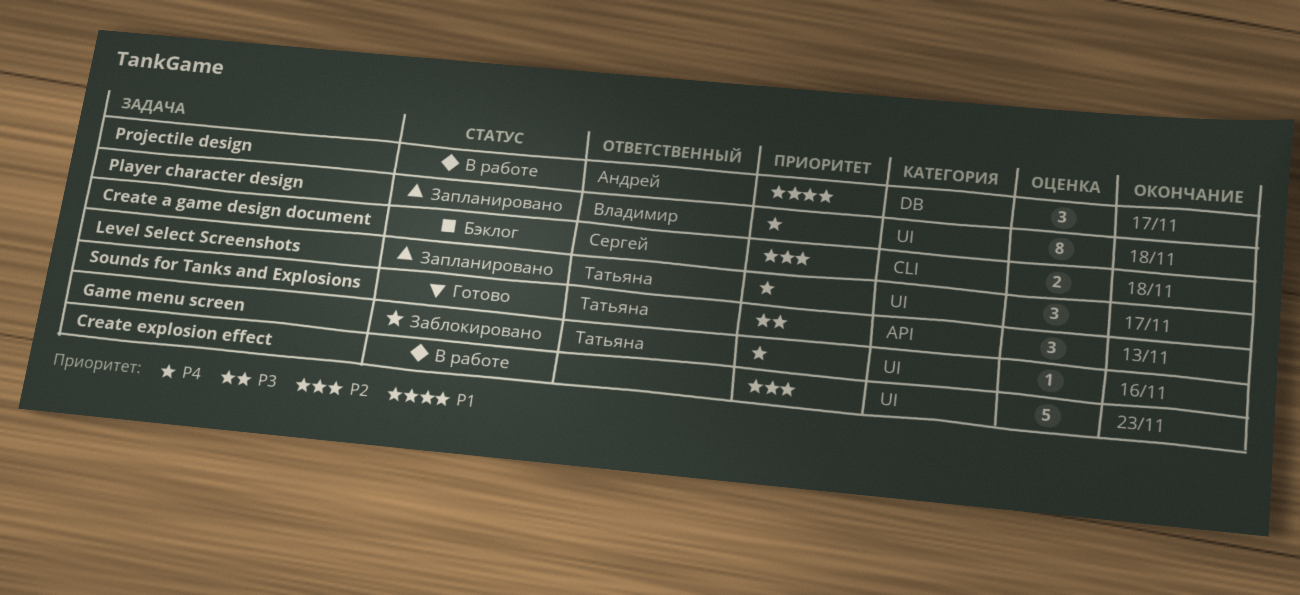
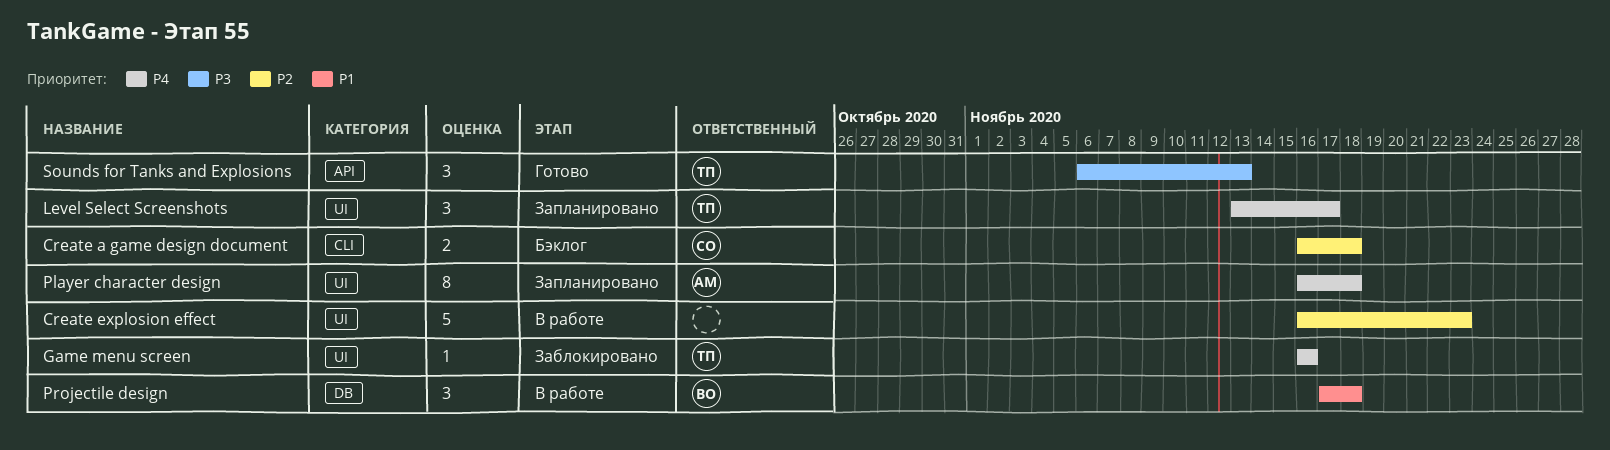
Player character design, owner: Владимир -> Андрей
Projectile design, owner: Андрей -> Владимир
Projectile design, due: Nov 17 -> Nov 18

